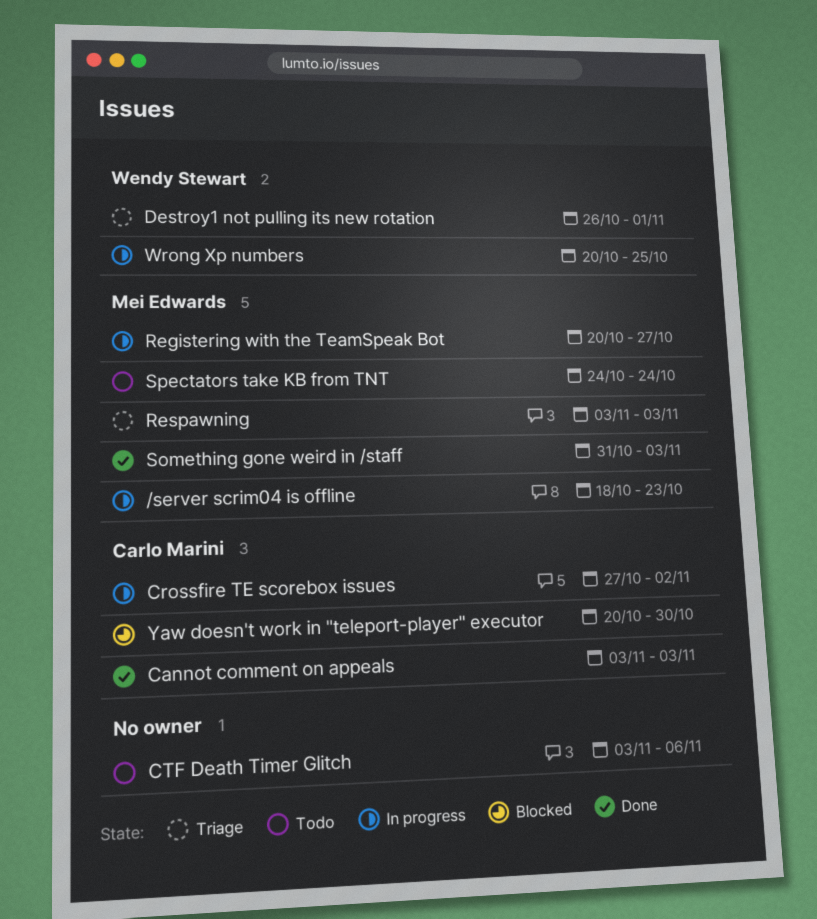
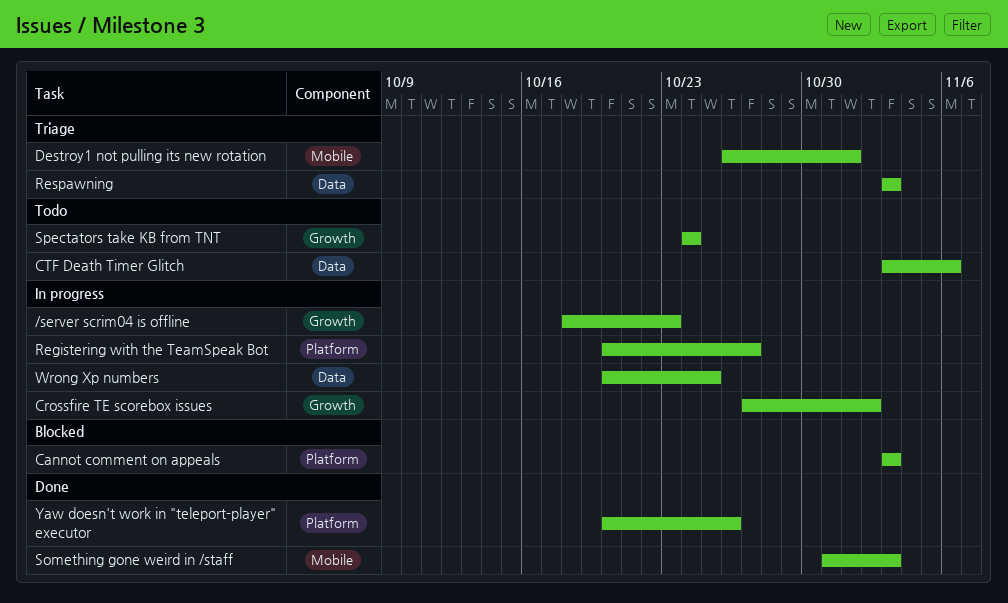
Cannot comment on appeals, status: Done -> Blocked
Yaw doesn't work in "teleport-player" executor, status: Blocked -> Done
Yaw doesn't work in "teleport-player" executor, due: Oct 30 -> Oct 26

